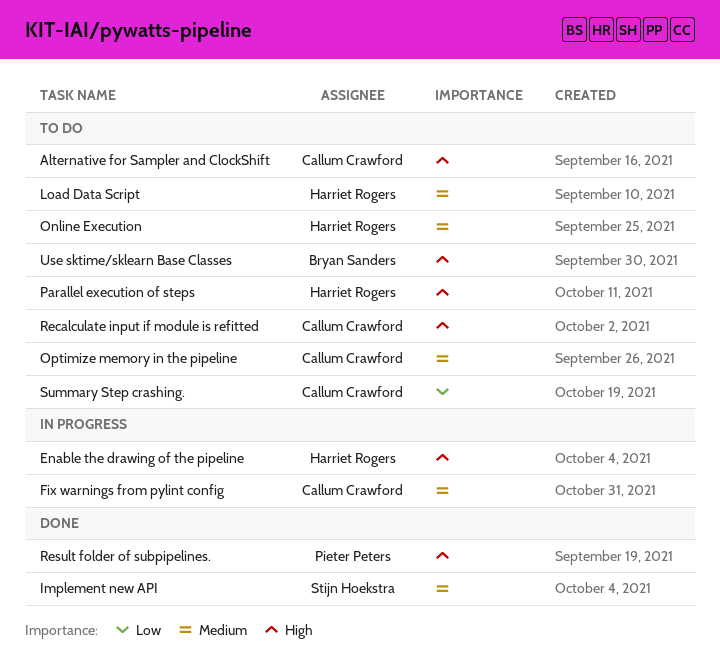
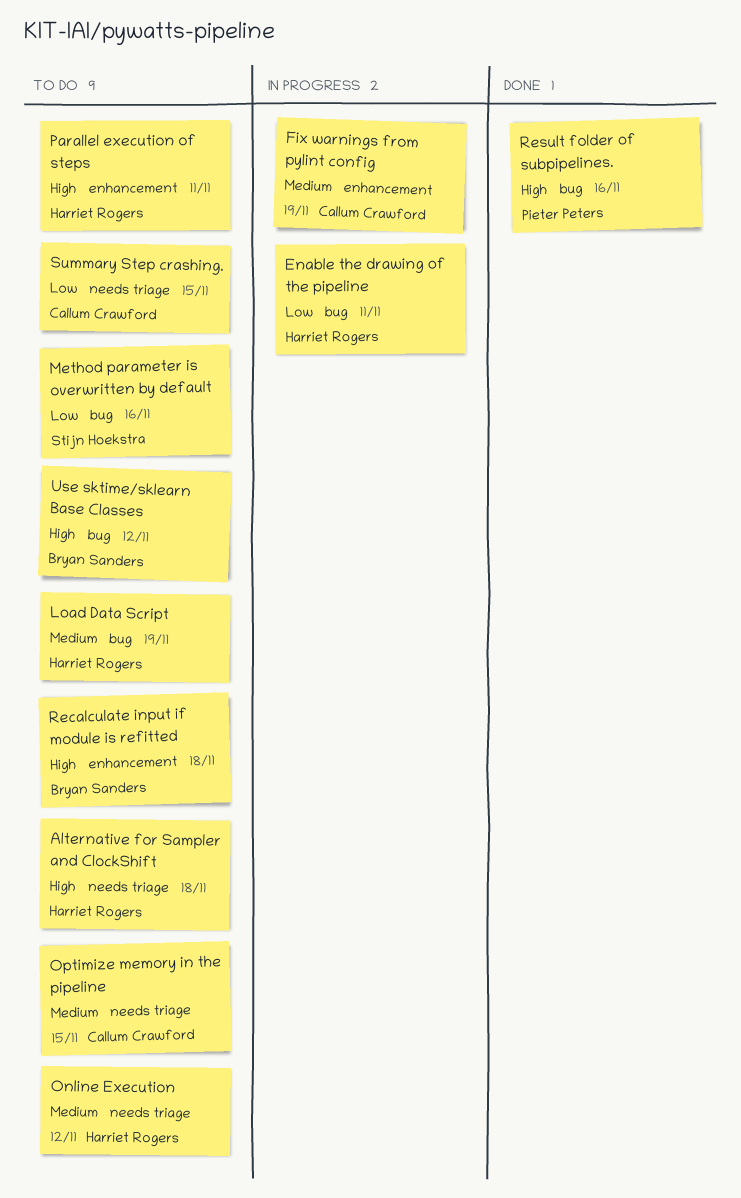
Alternative for Sampler and ClockShift, owner: Callum Crawford -> Harriet Rogers
Enable the drawing of the pipeline, priority: High -> Low
Implement new API: present -> none
Method parameter is overwritten by default: none -> present
Recalculate input if module is refitted, owner: Callum Crawford -> Bryan Sanders

